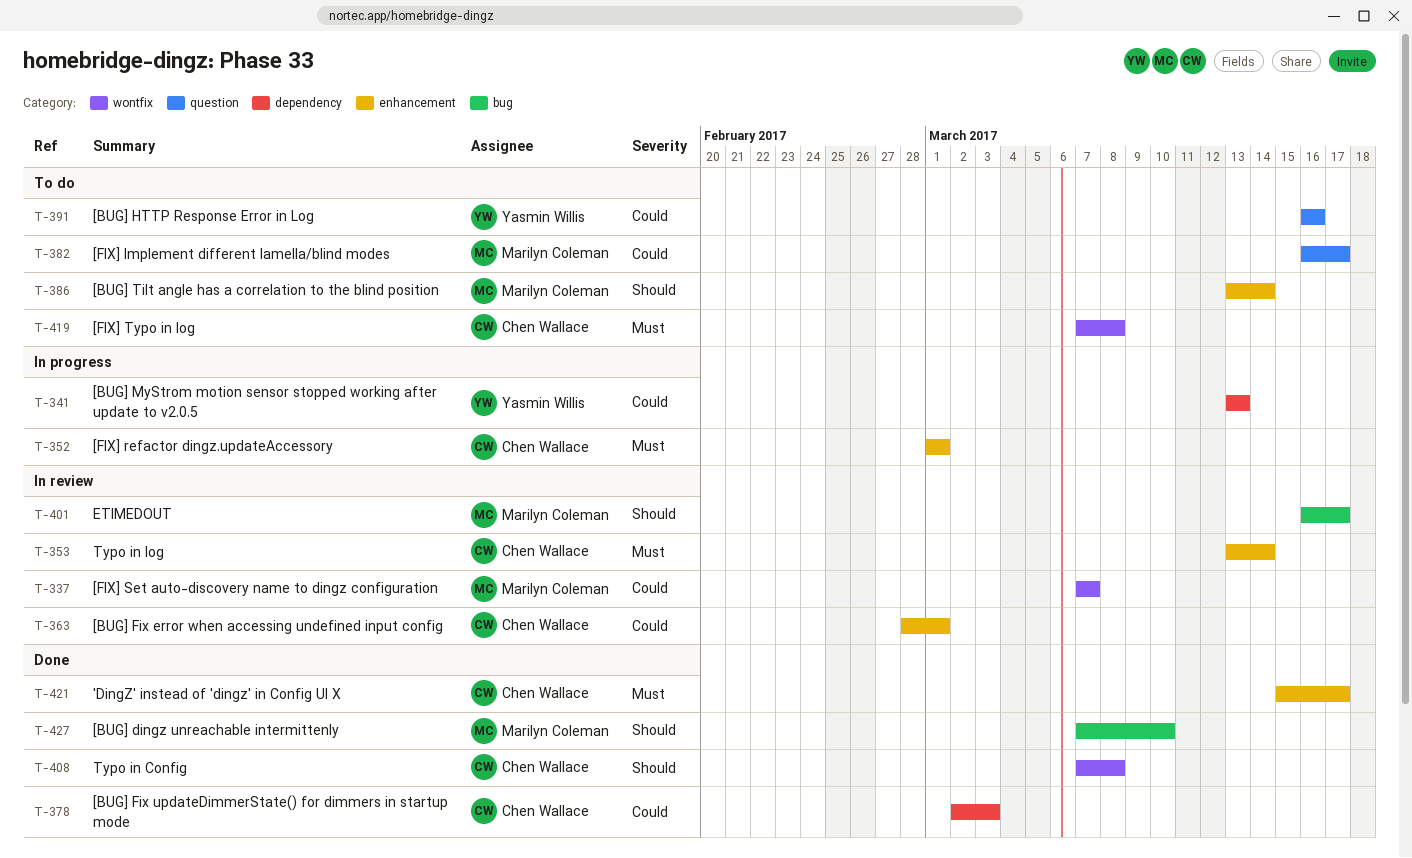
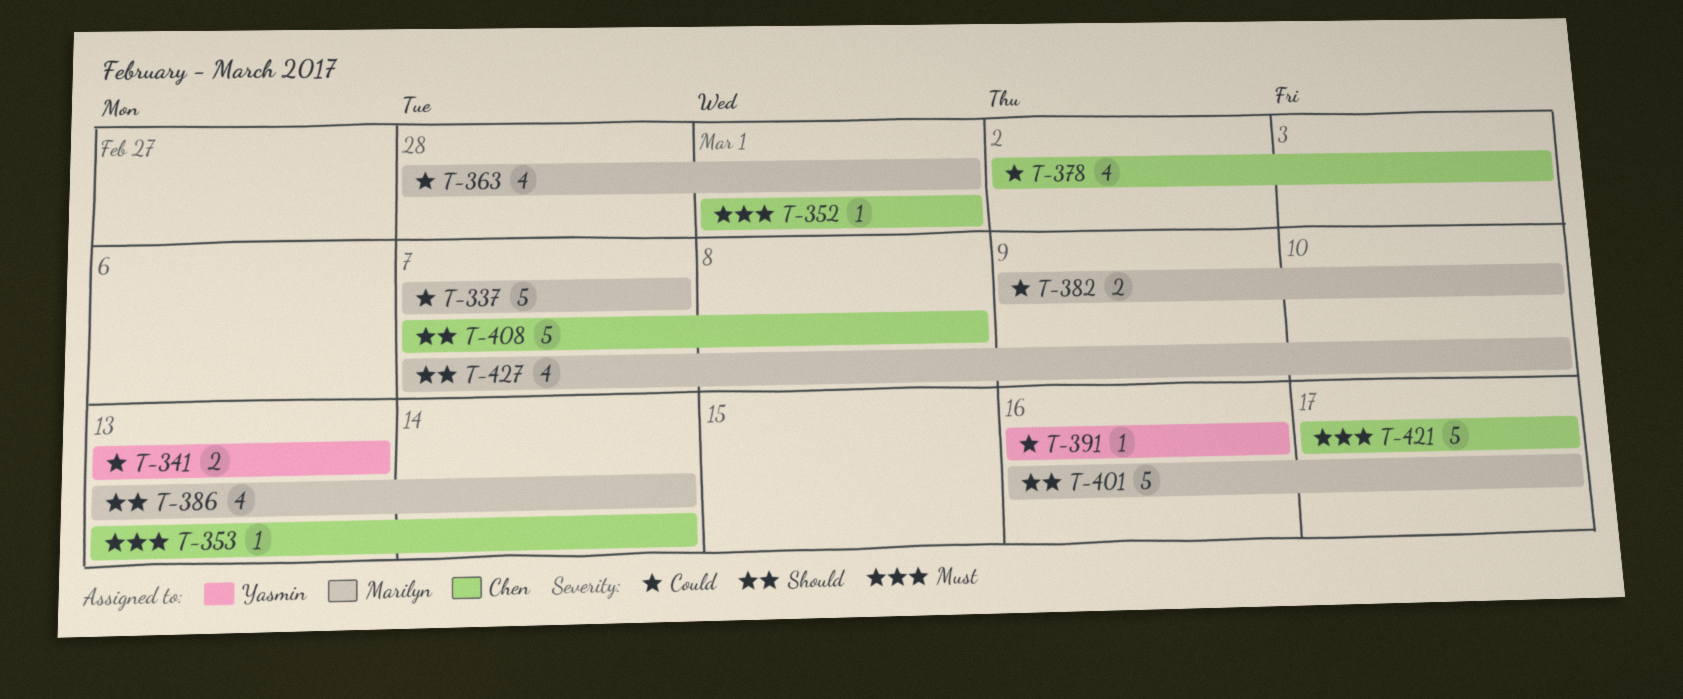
T-363, owner: Chen Wallace -> Marilyn Coleman
T-382, start: Mar 16 -> Mar 9
T-382, due: Mar 17 -> Mar 10
T-419: present -> none
T-421, start: Mar 15 -> Mar 17

